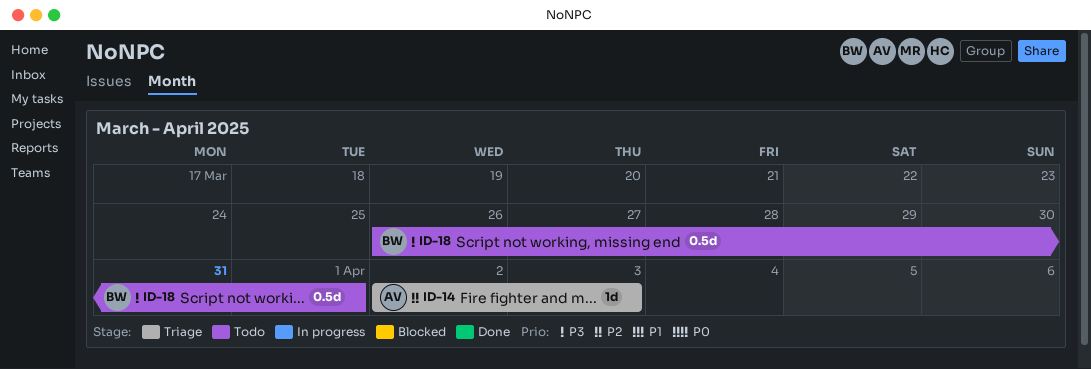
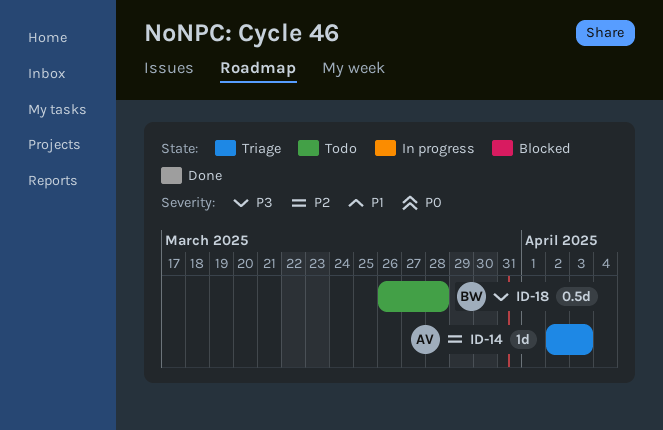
ID-18, due: Apr 1 -> Mar 28

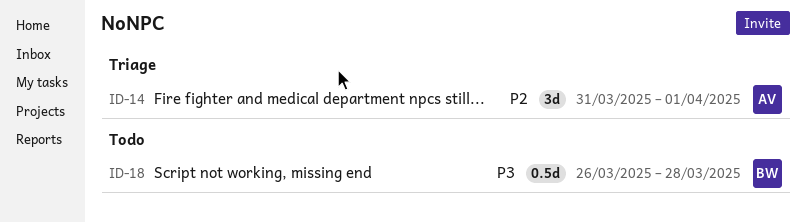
ID-14, estimate: 1d -> 3d
ID-14, start: Apr 2 -> Mar 31
ID-14, due: Apr 3 -> Apr 1

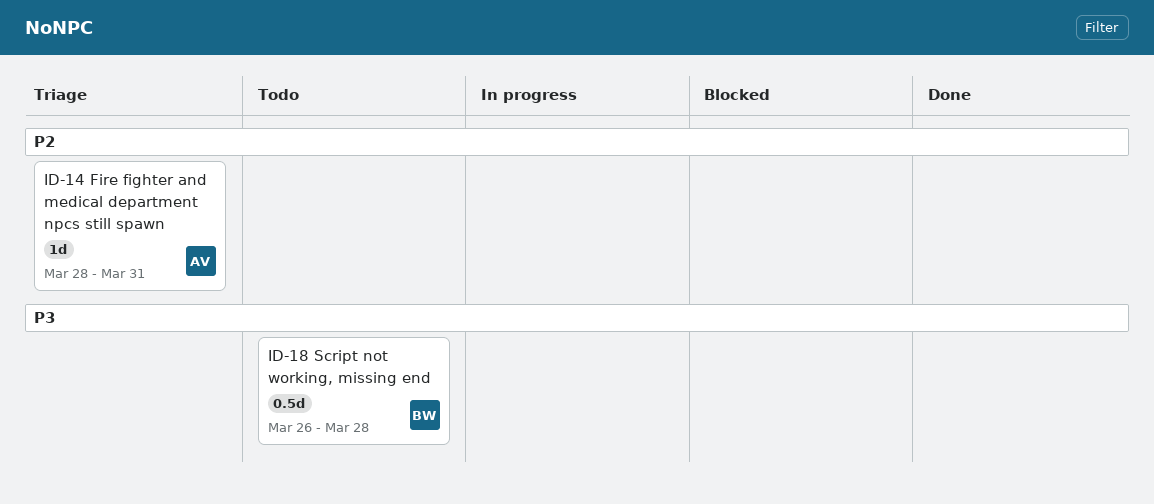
ID-14, estimate: 3d -> 1d
ID-14, start: Mar 31 -> Mar 28
ID-14, due: Apr 1 -> Mar 31

